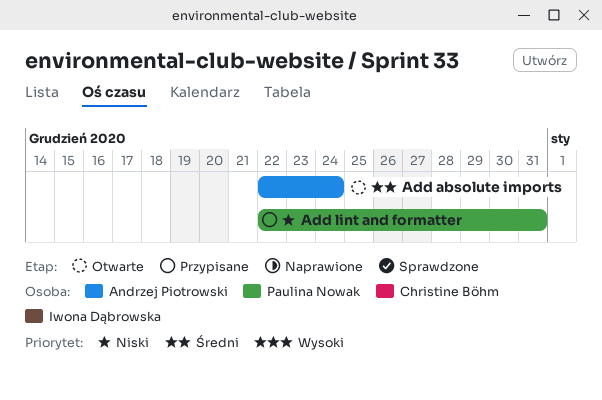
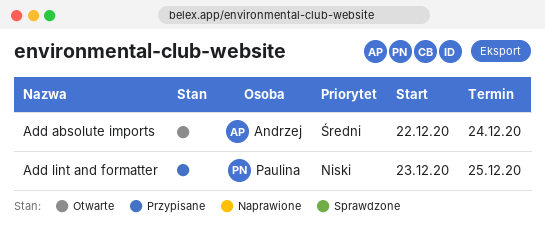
Add lint and formatter, start: Dec 22 -> Dec 23
Add lint and formatter, due: Dec 31 -> Dec 25

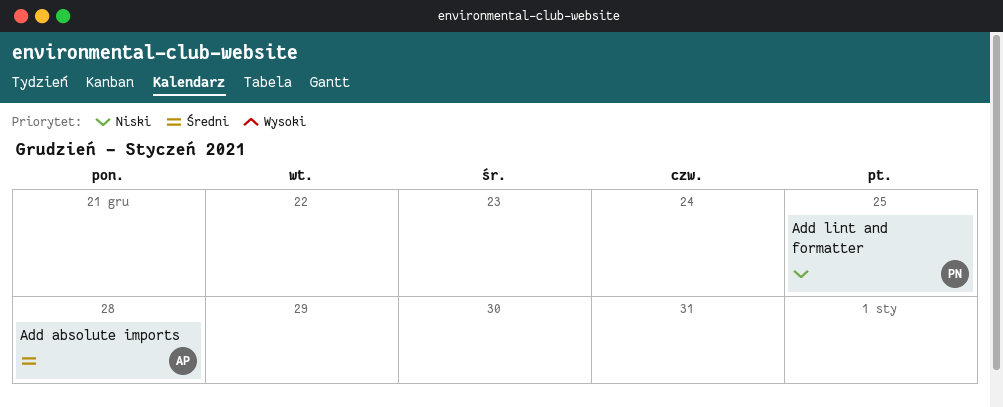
Add absolute imports, due: Dec 24 -> Dec 28

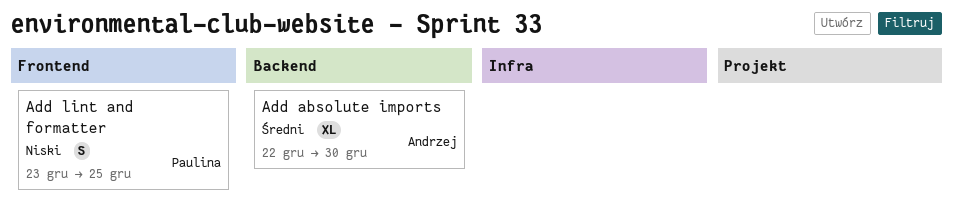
Add absolute imports, due: Dec 28 -> Dec 30

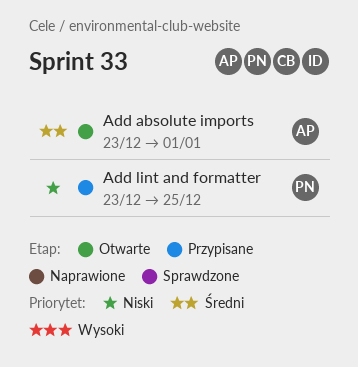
Add absolute imports, start: Dec 22 -> Dec 23
Add absolute imports, due: Dec 30 -> Jan 1

